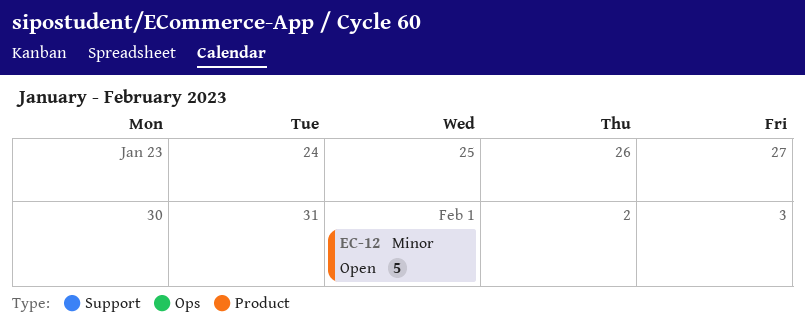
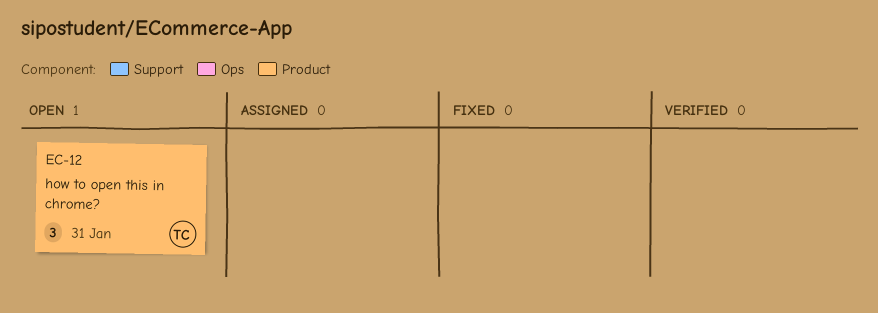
EC-12, estimate: 5 -> 3
EC-12, due: Feb 1 -> Jan 31

